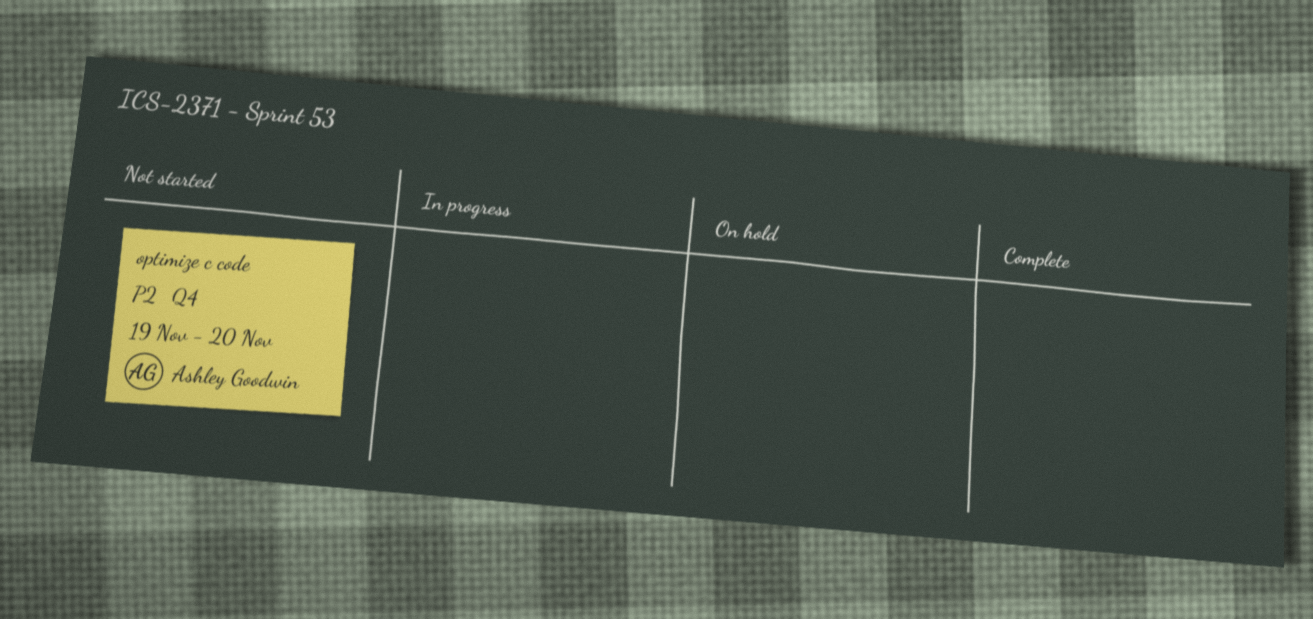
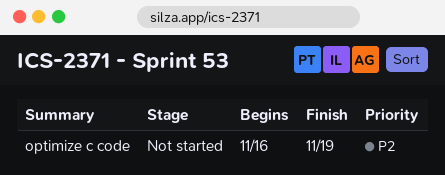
optimize c code, start: Nov 19 -> Nov 16
optimize c code, due: Nov 20 -> Nov 19

